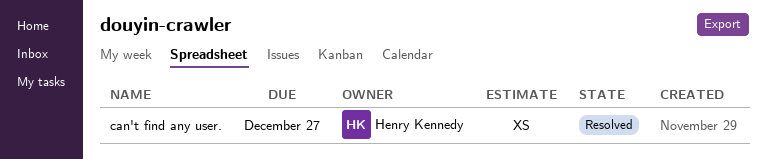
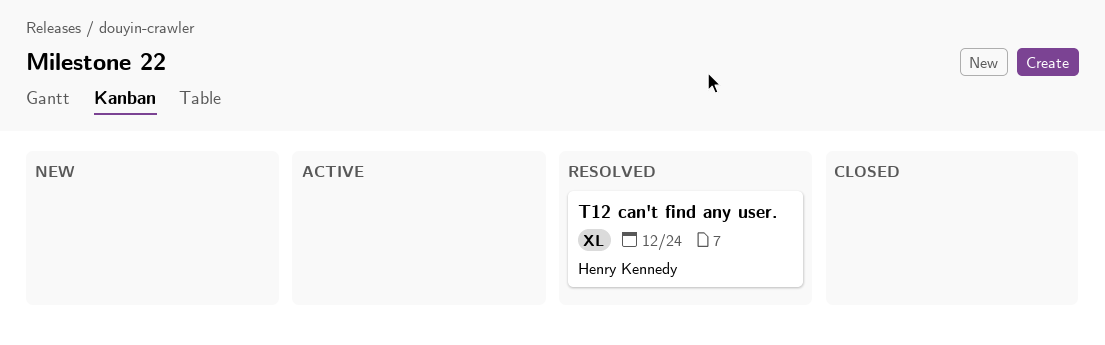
can't find any user., estimate: XS -> XL
can't find any user., due: Dec 27 -> Dec 24

